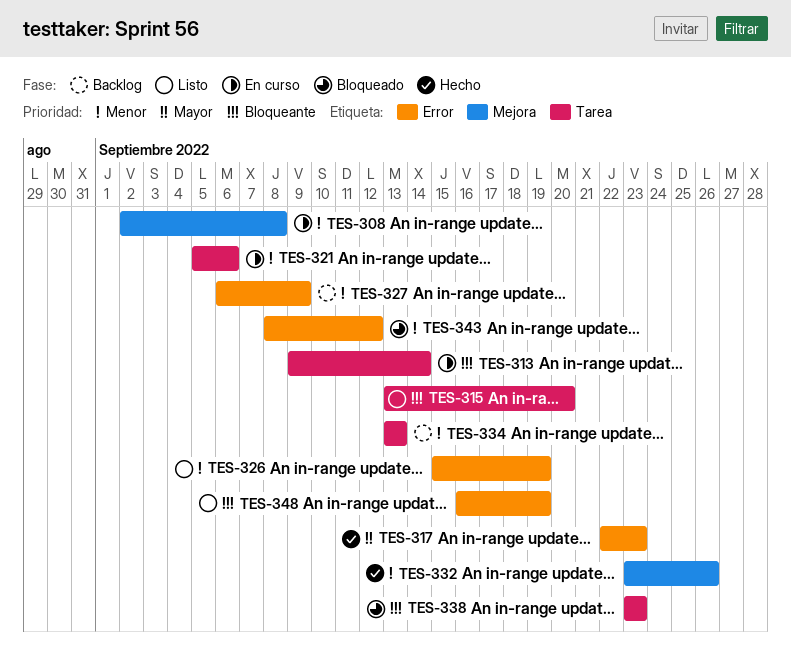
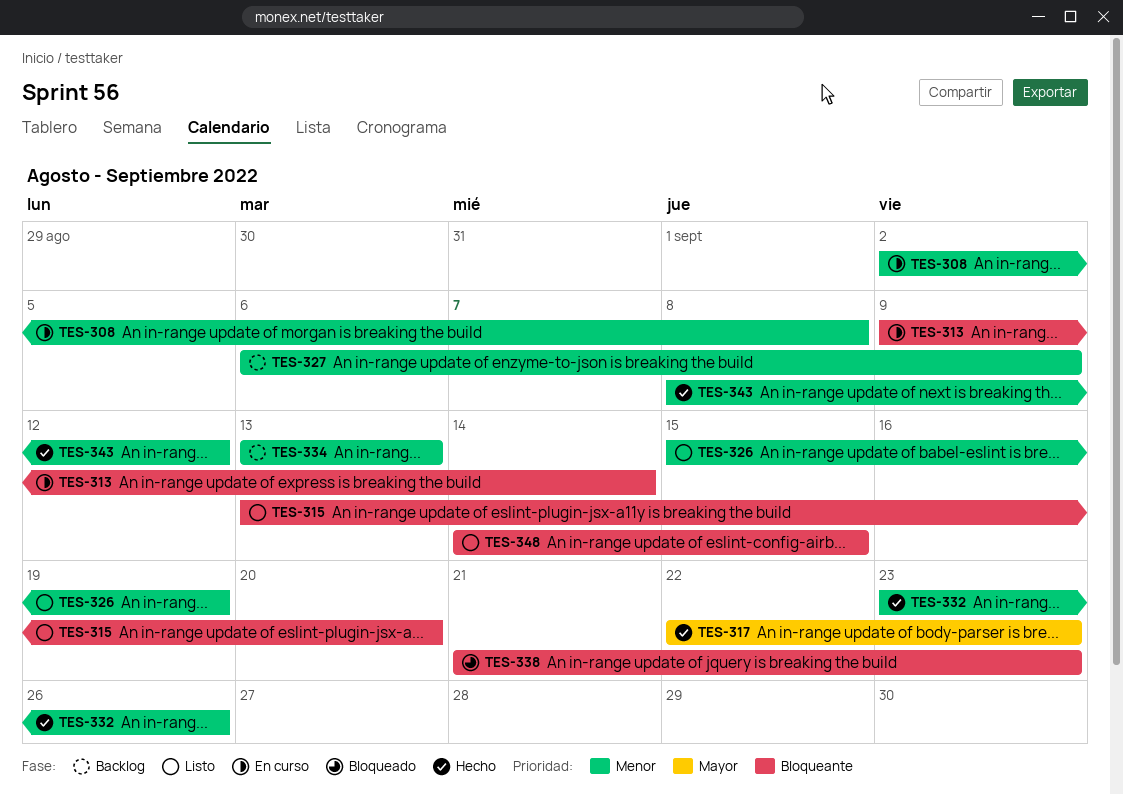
TES-321: present -> none
TES-338, start: Sep 23 -> Sep 21
TES-343, status: Bloqueado -> Hecho
TES-348, start: Sep 16 -> Sep 14
TES-348, due: Sep 19 -> Sep 15

